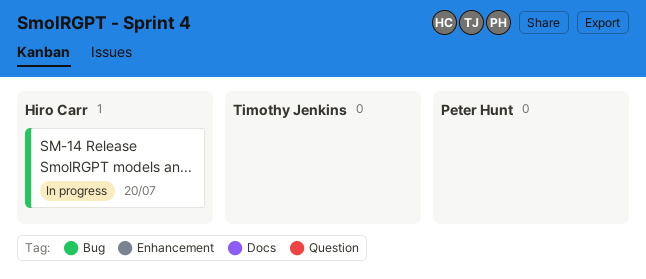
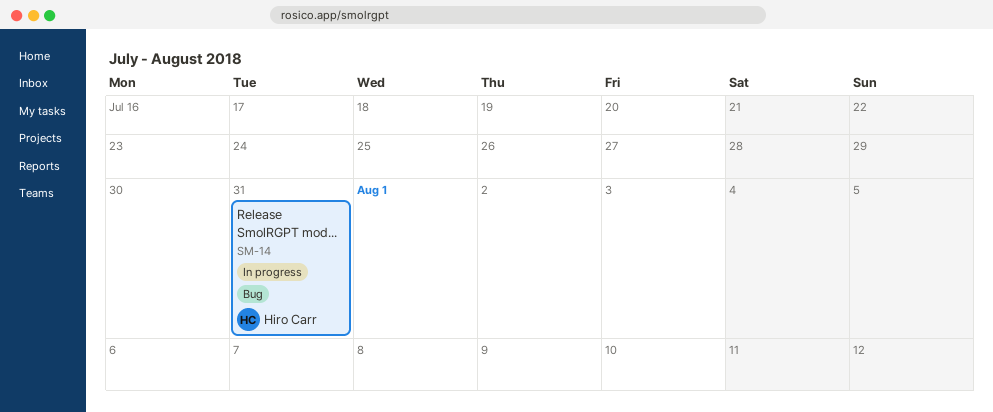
SM-14, due: Jul 20 -> Jul 31

